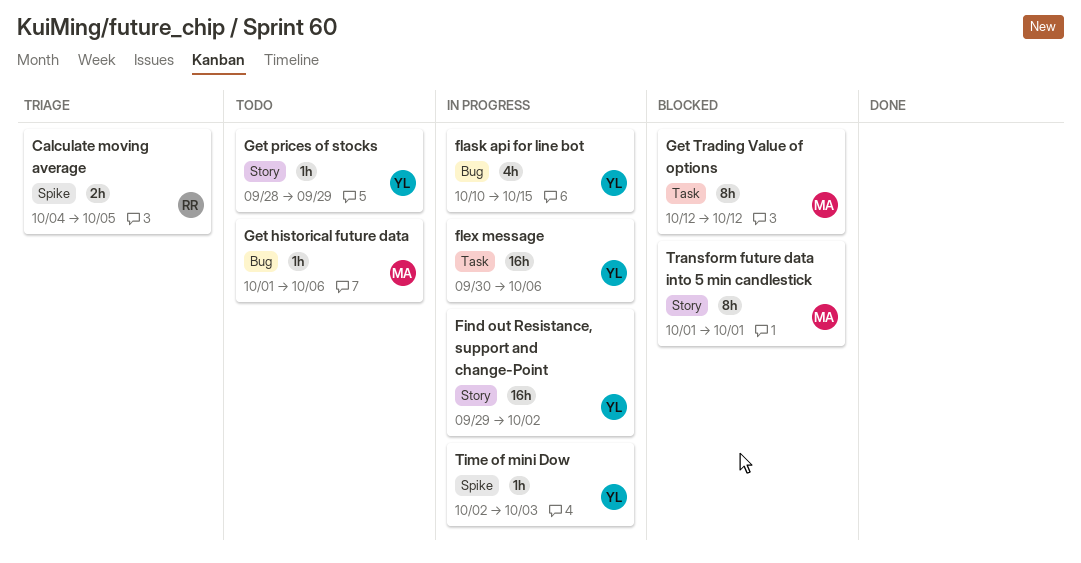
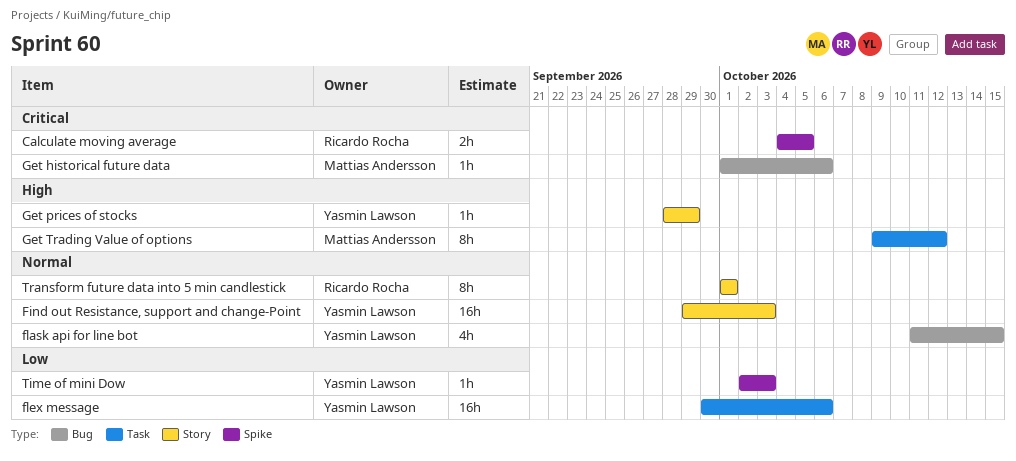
Find out Resistance, support and change-Point, due: Oct 2 -> Oct 3
flask api for line bot, start: Oct 10 -> Oct 11
Get Trading Value of options, start: Oct 12 -> Oct 9
Transform future data into 5 min candlestick, owner: Mattias Andersson -> Ricardo Rocha

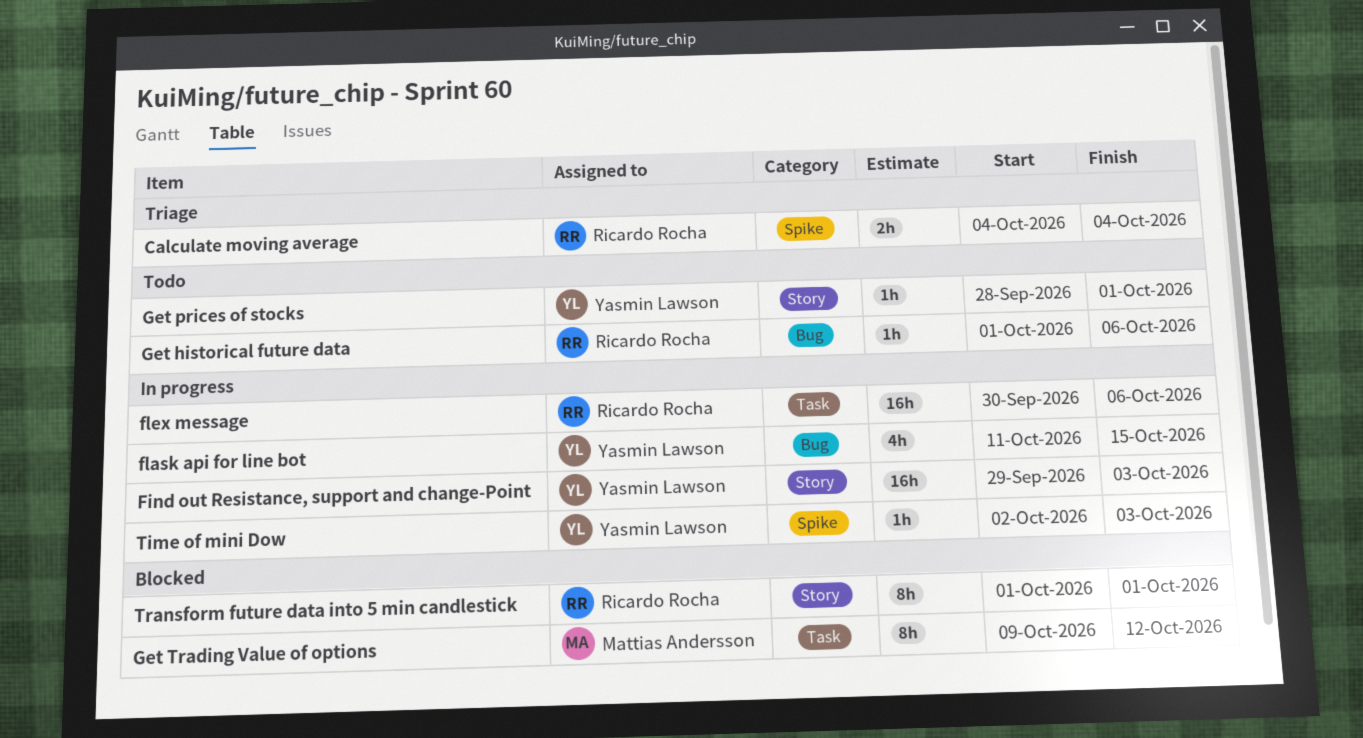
Calculate moving average, due: Oct 5 -> Oct 4
flex message, owner: Yasmin Lawson -> Ricardo Rocha
Get historical future data, owner: Mattias Andersson -> Ricardo Rocha
Get prices of stocks, due: Sep 29 -> Oct 1

